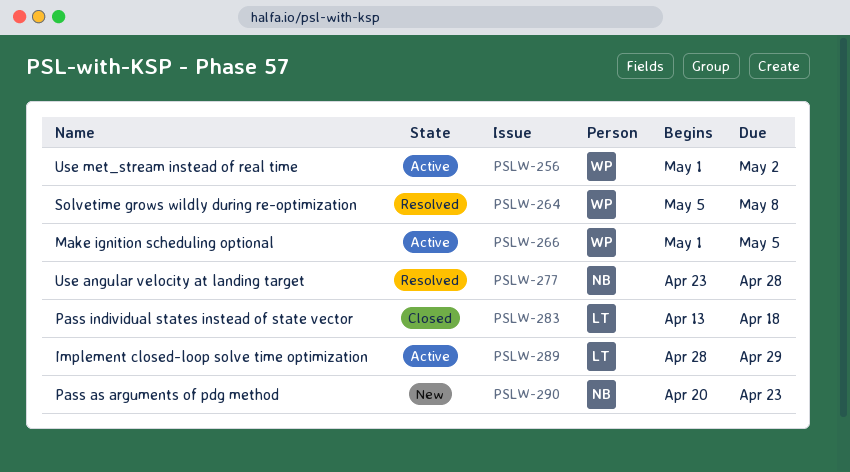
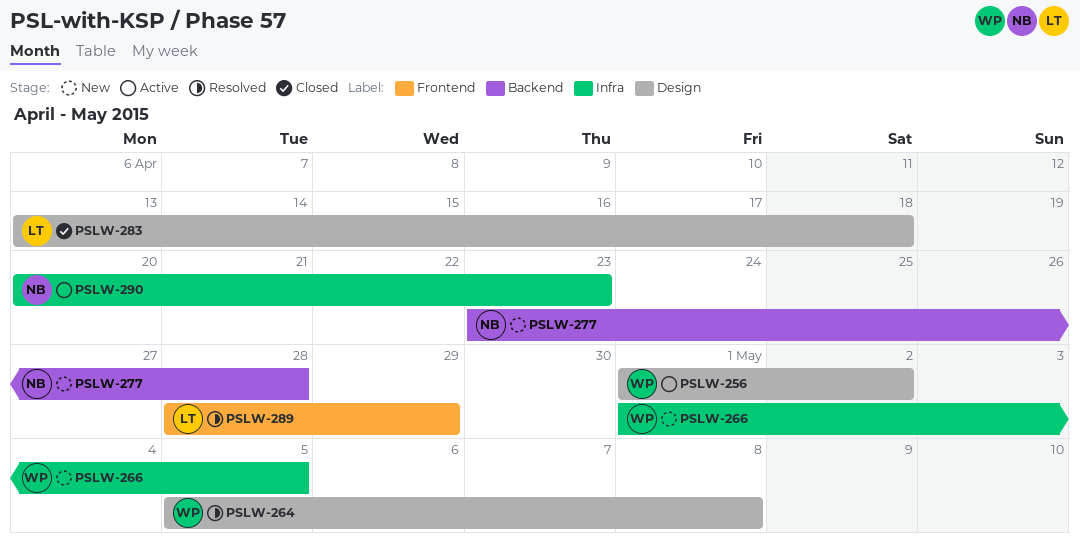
PSLW-266, status: Active -> New
PSLW-277, status: Resolved -> New
PSLW-289, status: Active -> Resolved
PSLW-290, status: New -> Active

